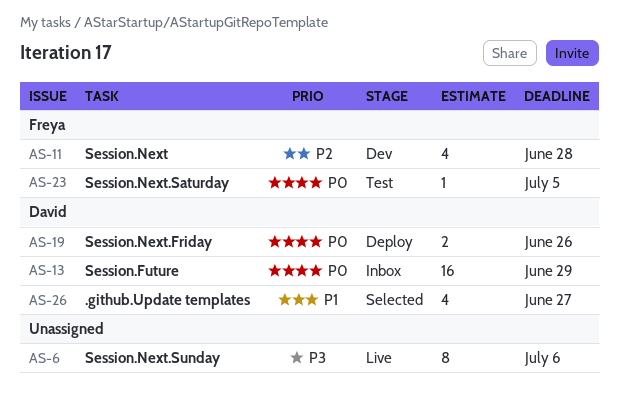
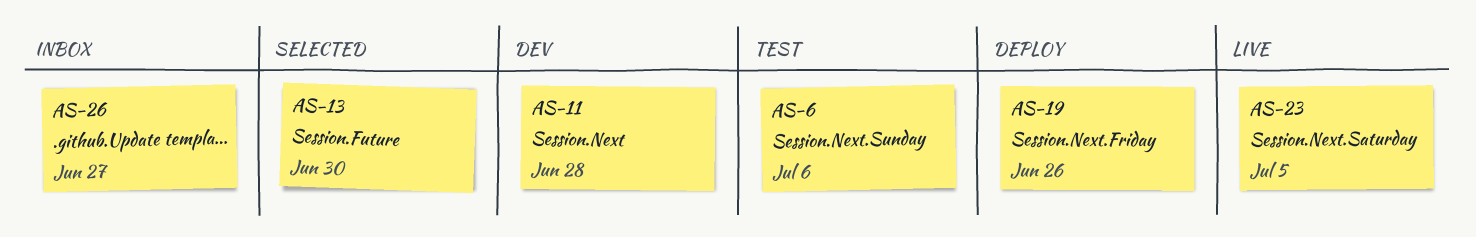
AS-6, status: Live -> Test
AS-13, status: Inbox -> Selected
AS-13, due: Jun 29 -> Jun 30
AS-23, status: Test -> Live
AS-26, status: Selected -> Inbox

